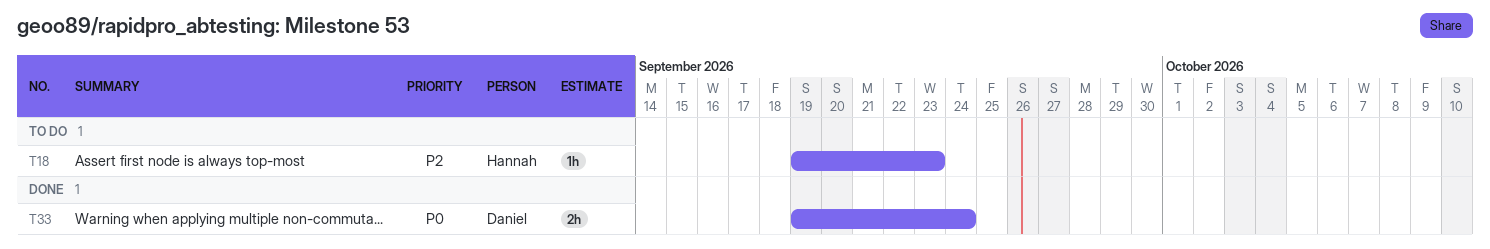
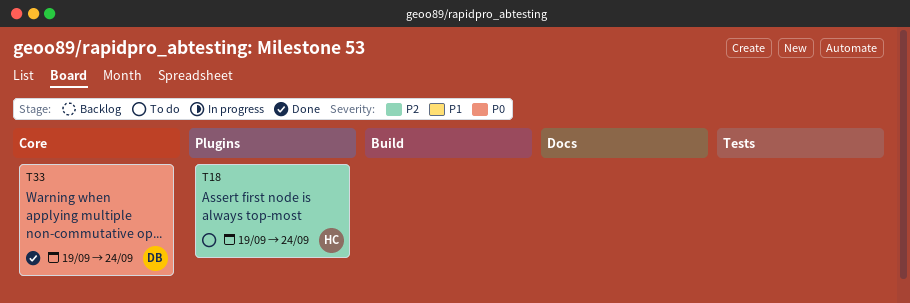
T18, due: Sep 23 -> Sep 24

